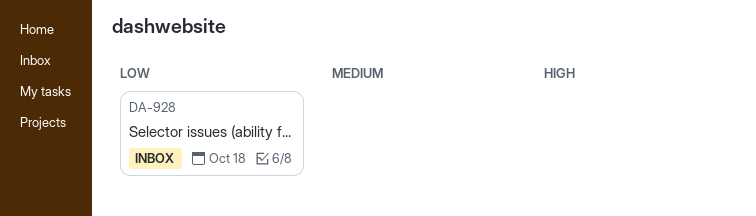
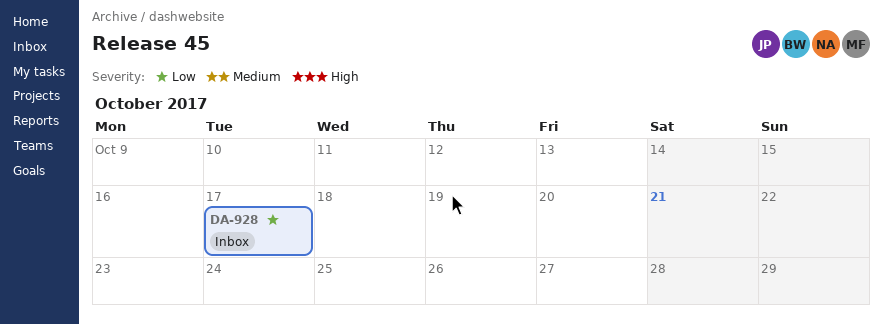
DA-928, due: Oct 18 -> Oct 17

